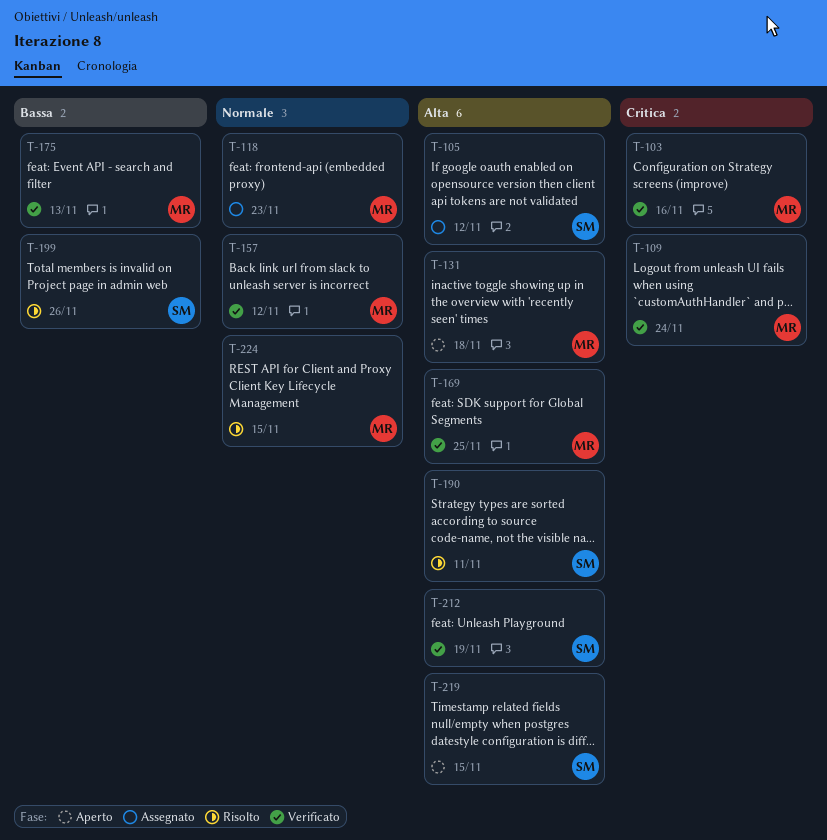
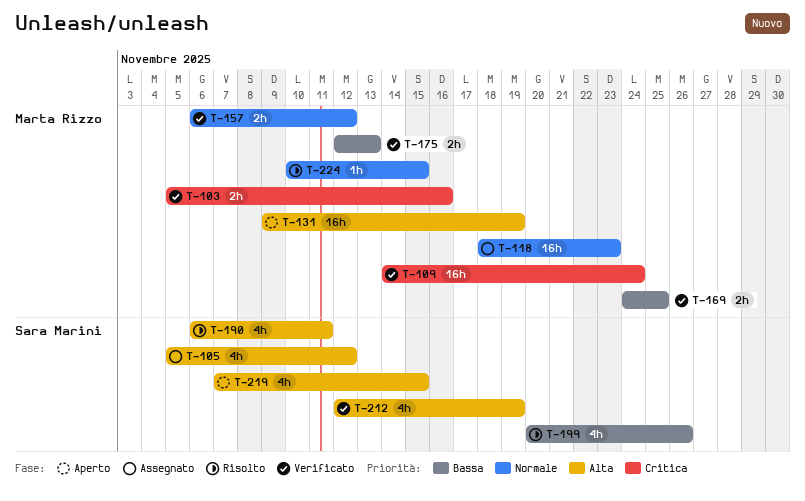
T-131, due: Nov 18 -> Nov 19
T-169, priority: Alta -> Bassa

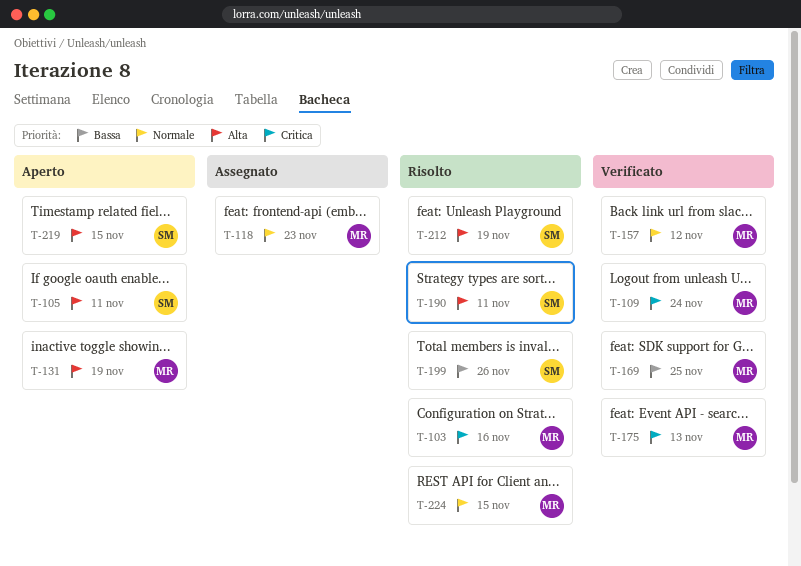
T-103, status: Verificato -> Risolto
T-105, status: Assegnato -> Aperto
T-105, due: Nov 12 -> Nov 11
T-175, priority: Bassa -> Critica
T-212, status: Verificato -> Risolto

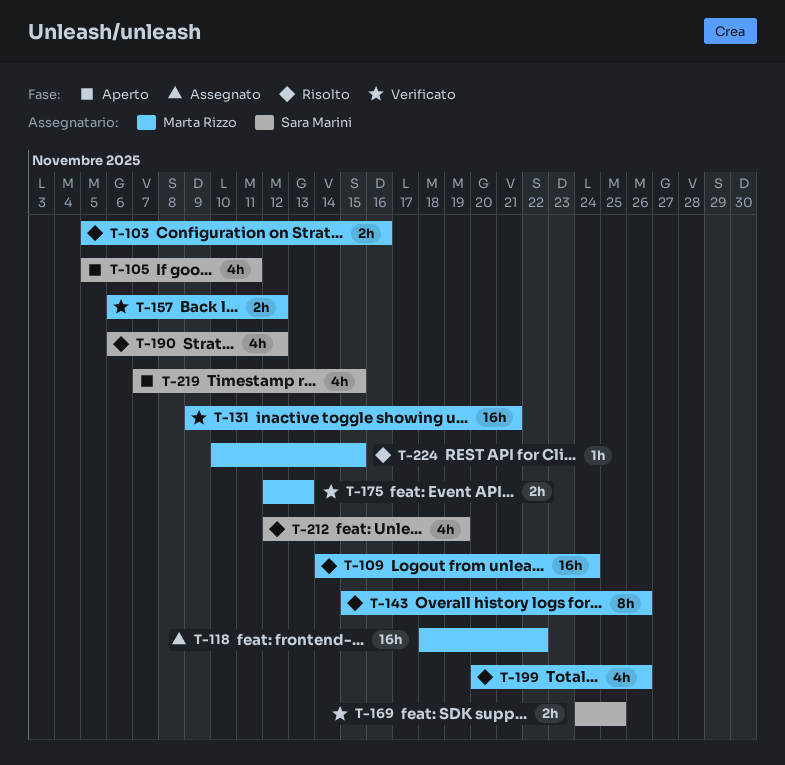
T-109, status: Verificato -> Risolto
T-118, due: Nov 23 -> Nov 22
T-131, status: Aperto -> Verificato
T-131, due: Nov 19 -> Nov 21
T-143: none -> present
T-169, owner: Marta Rizzo -> Sara Marini
T-190, due: Nov 11 -> Nov 12
T-199, owner: Sara Marini -> Marta Rizzo

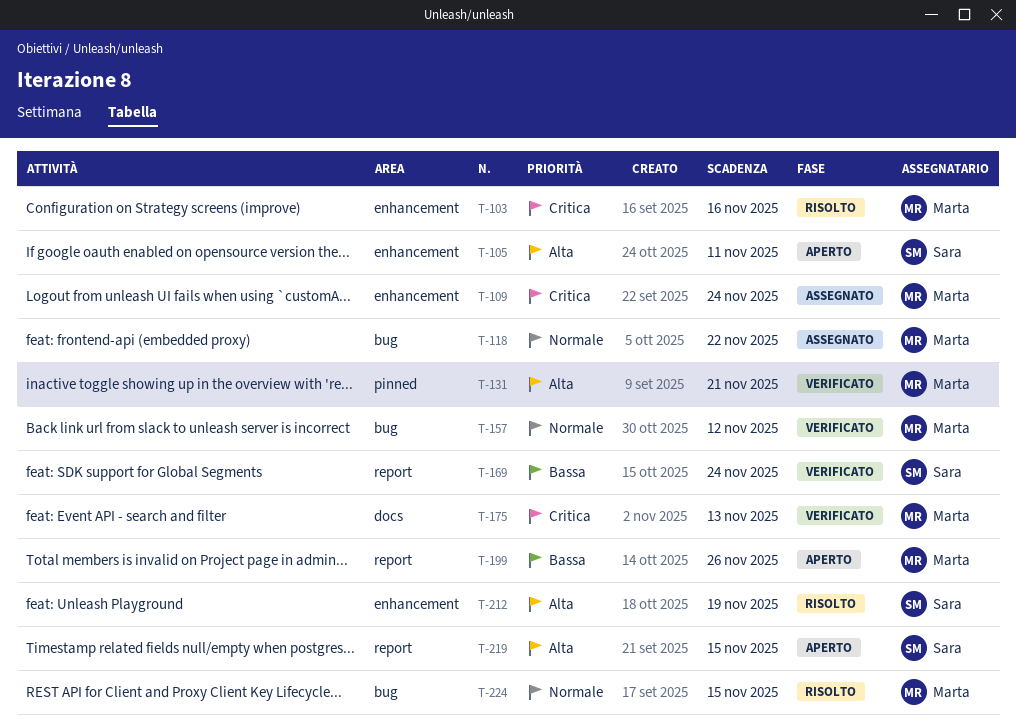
T-109, status: Risolto -> Assegnato
T-143: present -> none
T-169, due: Nov 25 -> Nov 24
T-190: present -> none
T-199, status: Risolto -> Aperto

